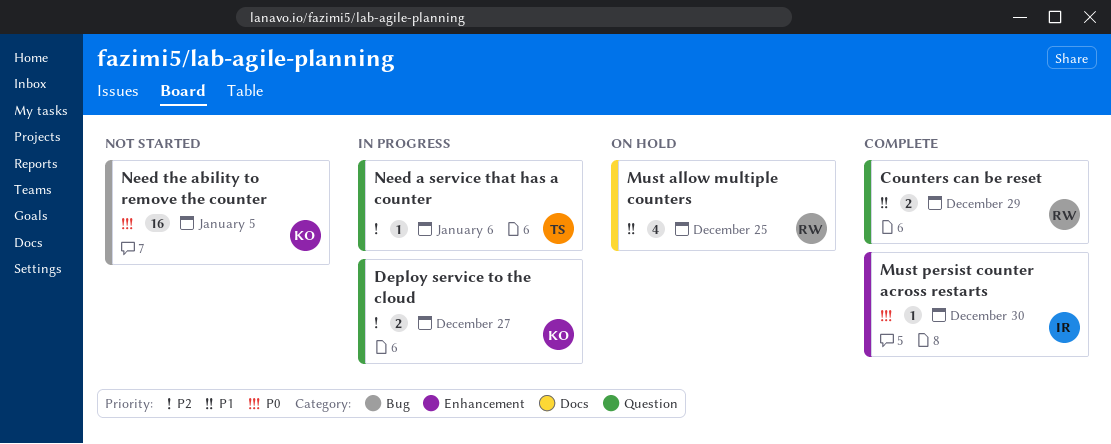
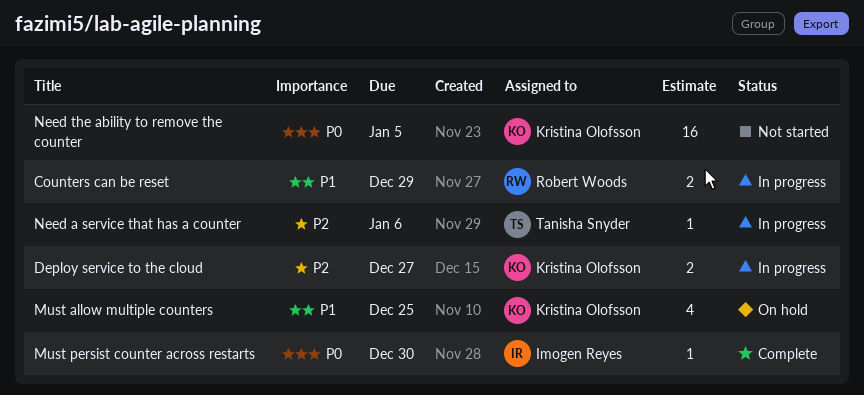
Counters can be reset, status: Complete -> In progress
Must allow multiple counters, owner: Robert Woods -> Kristina Olofsson

